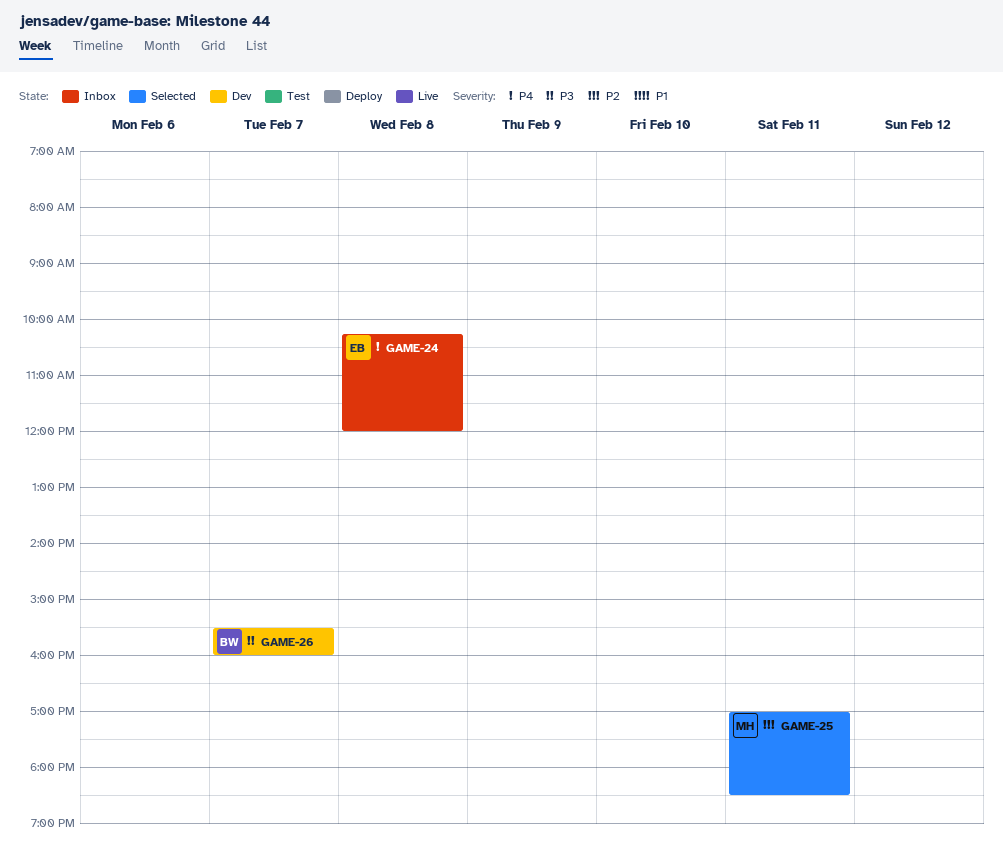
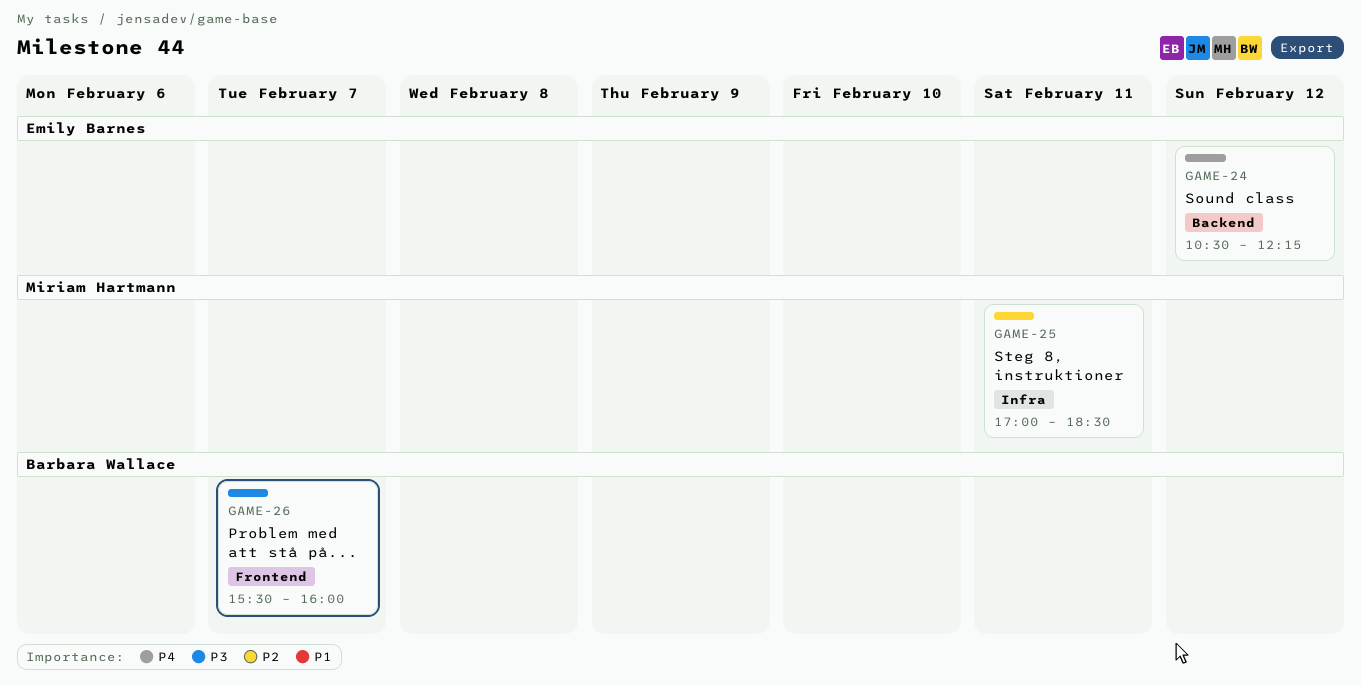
GAME-24, day: Feb 8 -> Feb 12
GAME-24, begins: 10:15 -> 10:30
GAME-24, ends: 12:00 -> 12:15

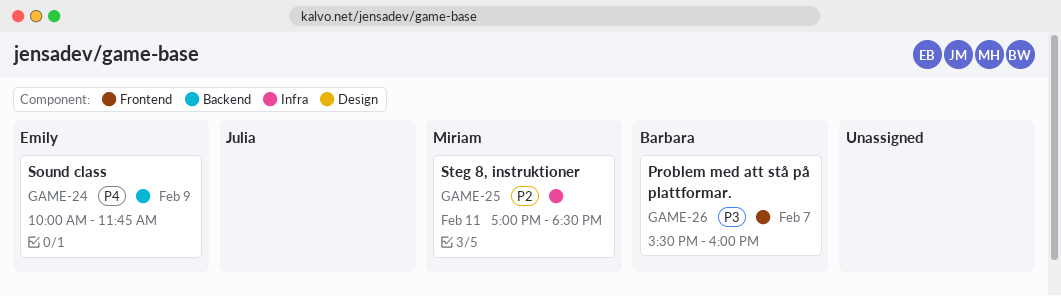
GAME-24, day: Feb 12 -> Feb 9
GAME-24, begins: 10:30 -> 10:00
GAME-24, ends: 12:15 -> 11:45

